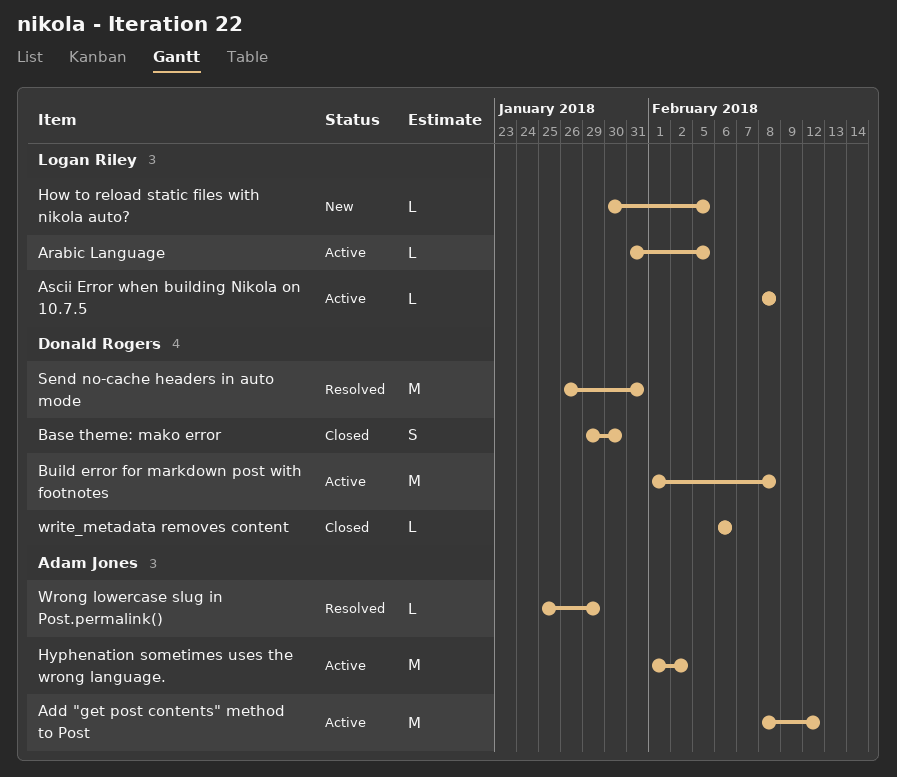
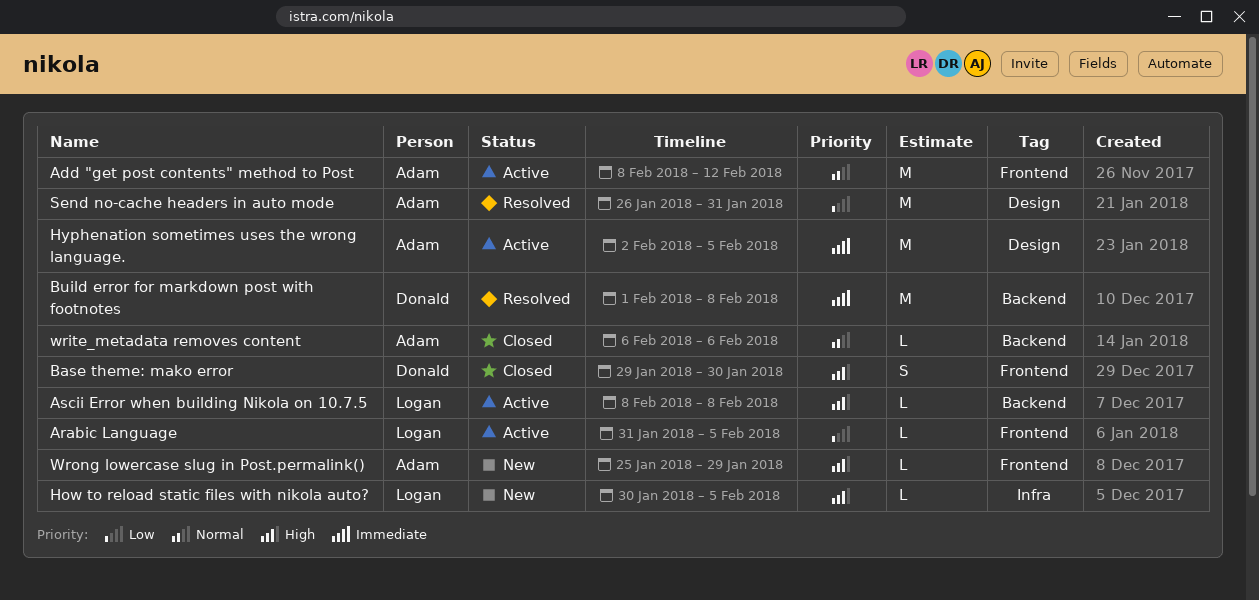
Build error for markdown post with footnotes, status: Active -> Resolved
Hyphenation sometimes uses the wrong language., start: Feb 1 -> Feb 2
Hyphenation sometimes uses the wrong language., due: Feb 2 -> Feb 5
Send no-cache headers in auto mode, owner: Donald Rogers -> Adam Jones
write_metadata removes content, owner: Donald Rogers -> Adam Jones
Wrong lowercase slug in Post.permalink(), status: Resolved -> New

